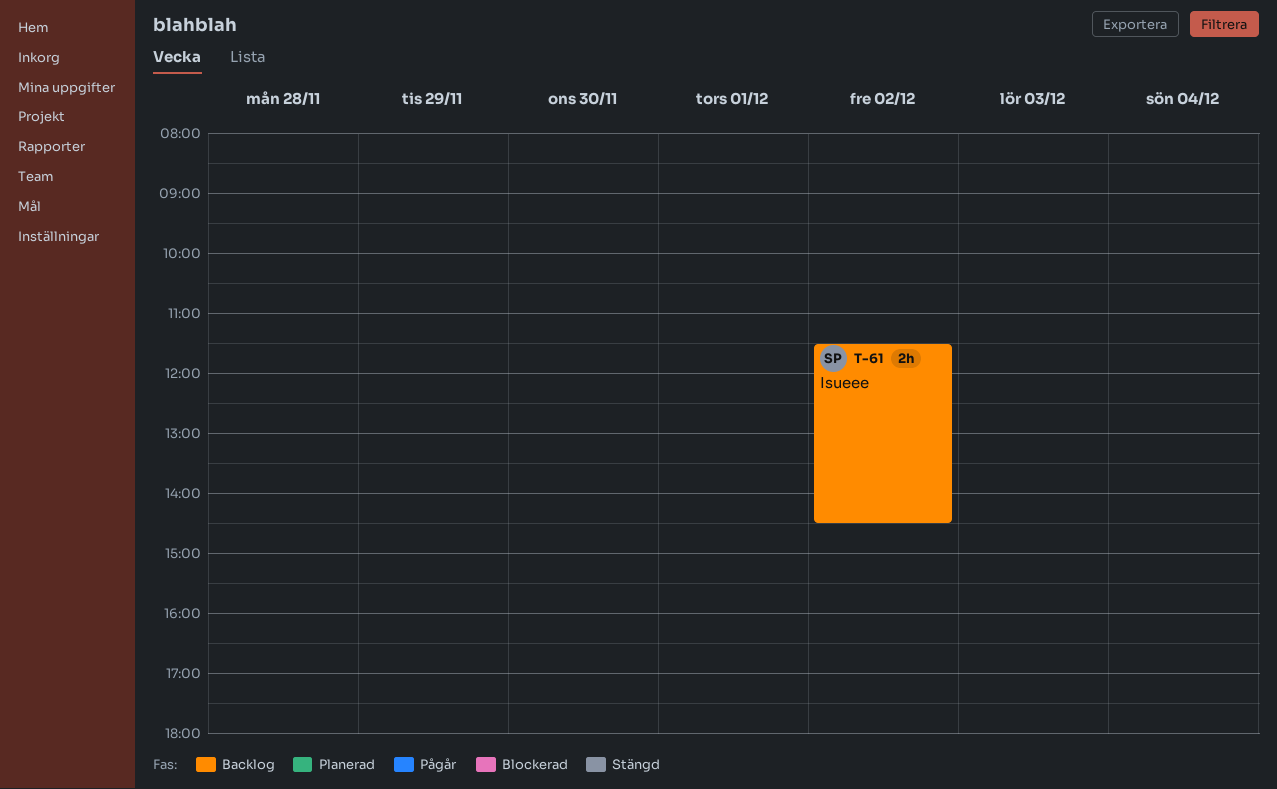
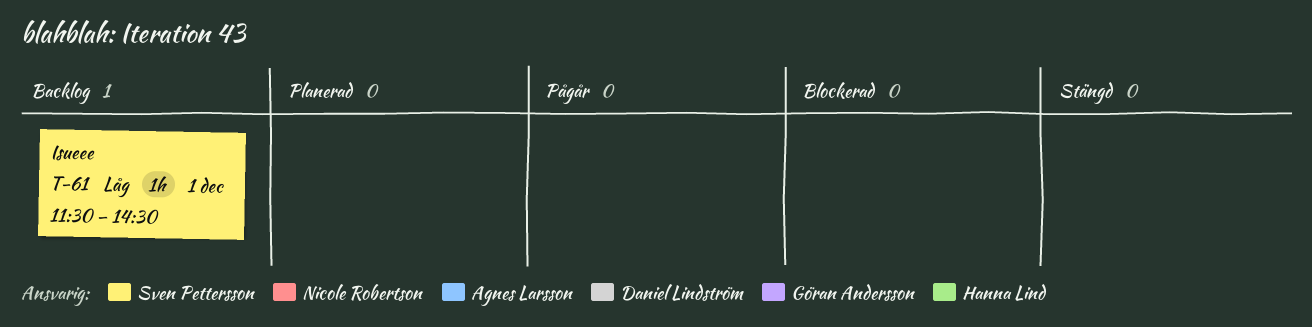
T-61, estimate: 2h -> 1h
T-61, day: Dec 2 -> Dec 1

